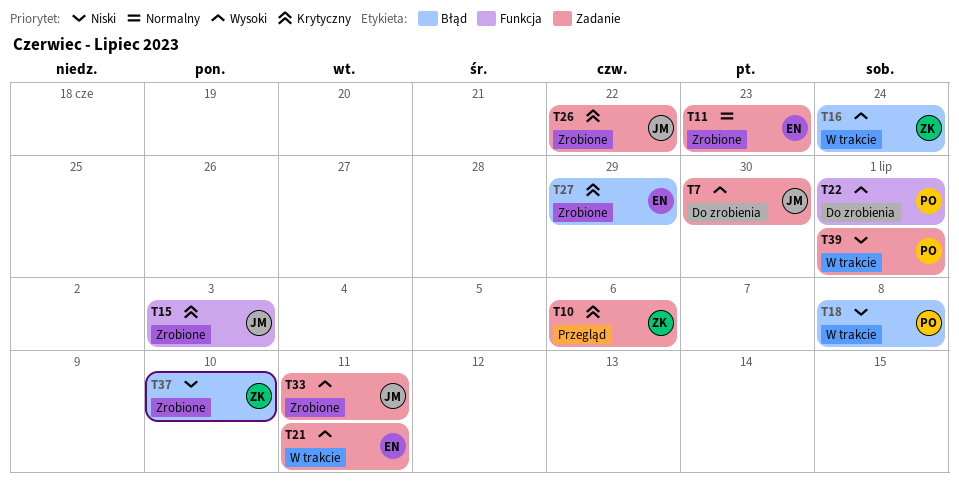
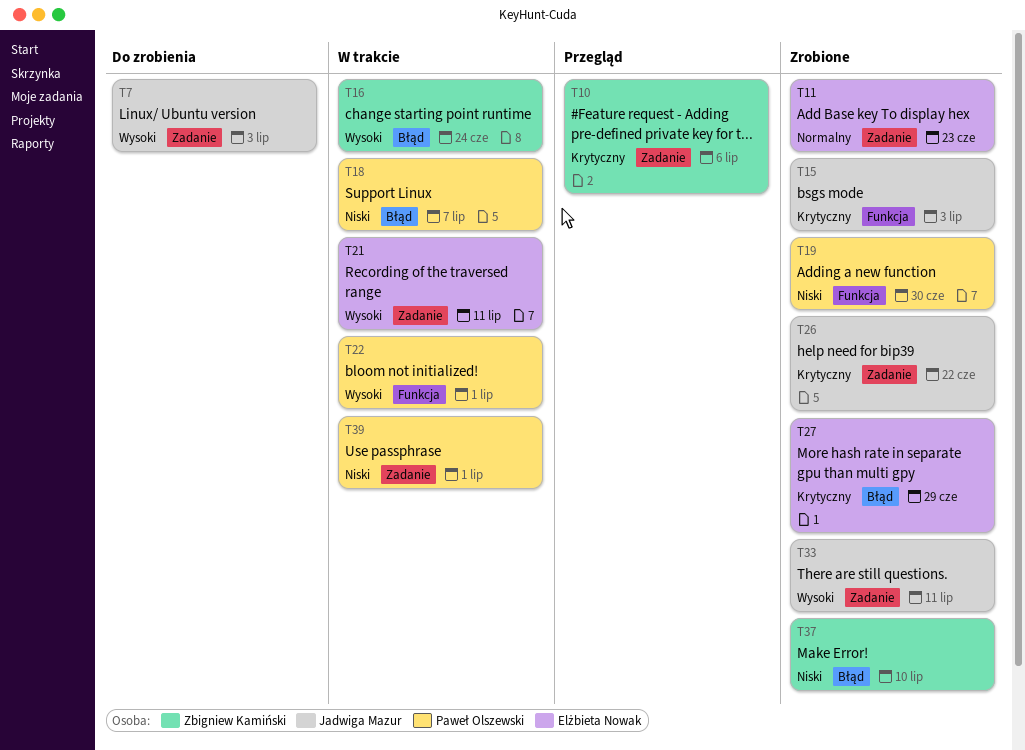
T7, due: Jun 30 -> Jul 3
T18, due: Jul 8 -> Jul 7
T19: none -> present
T22, status: Do zrobienia -> W trakcie

